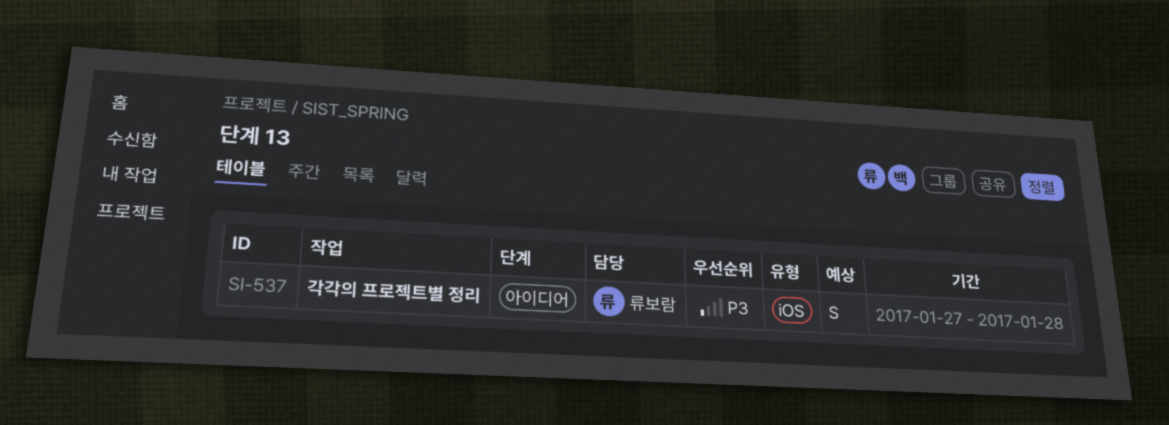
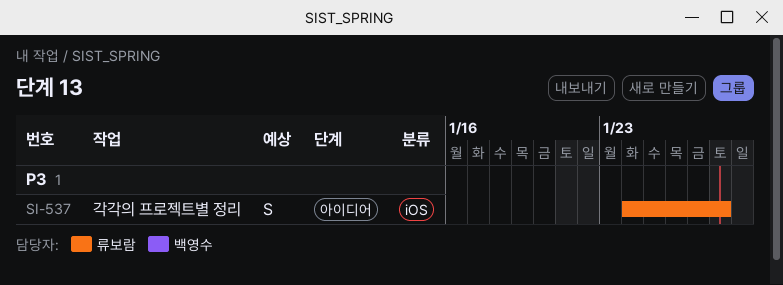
SI-537, start: Jan 27 -> Jan 24

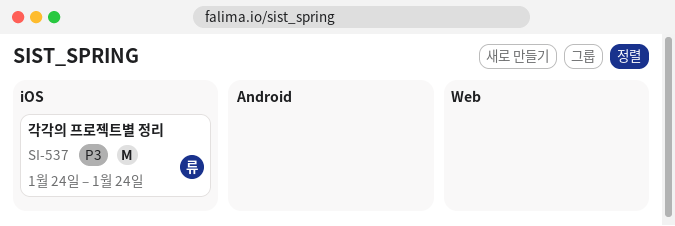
SI-537, estimate: S -> M
SI-537, due: Jan 28 -> Jan 24

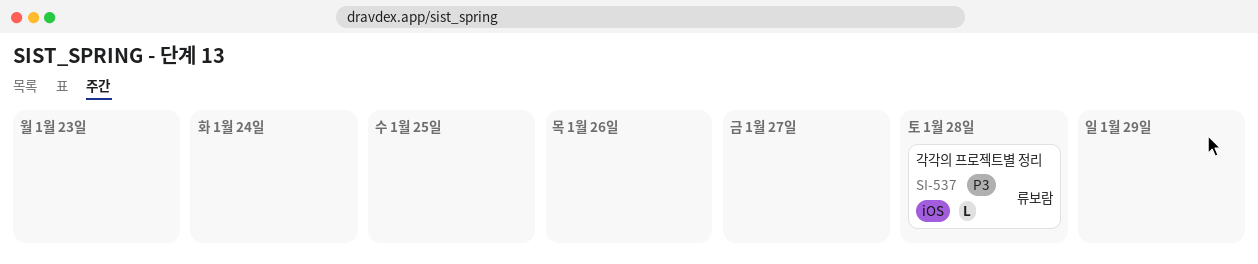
SI-537, estimate: M -> L
SI-537, due: Jan 24 -> Jan 28

